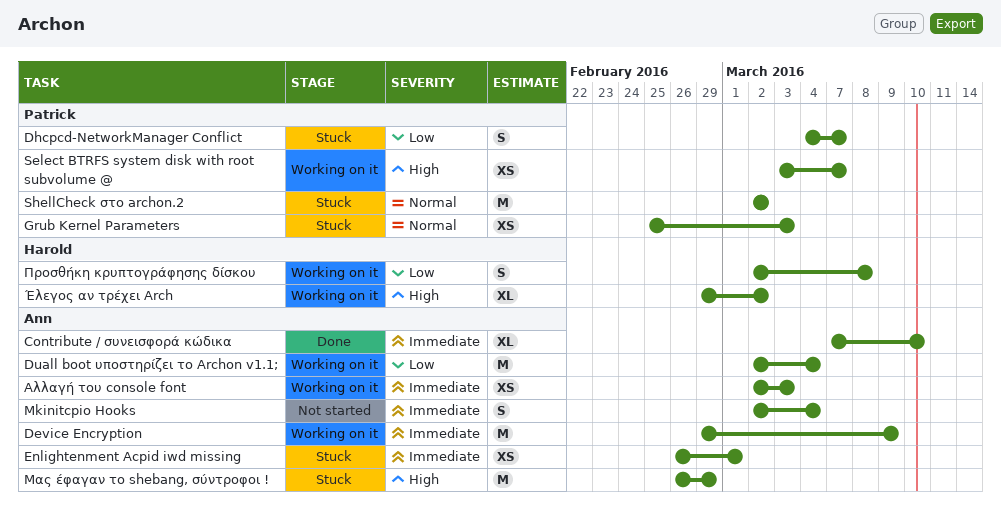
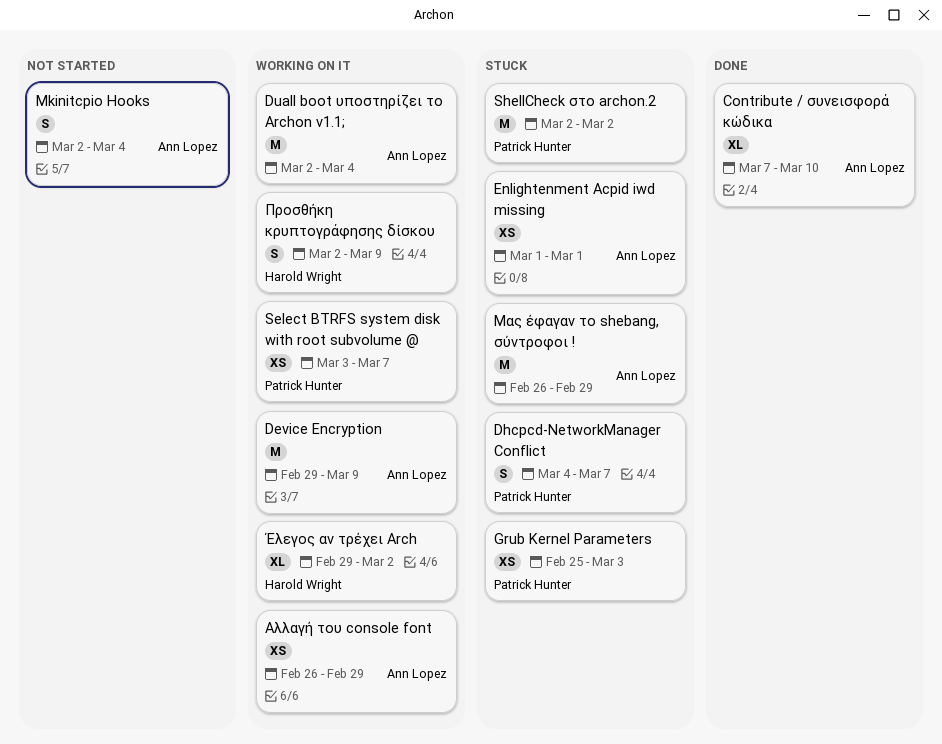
Enlightenment Acpid iwd missing, start: Feb 26 -> Mar 1
Αλλαγή του console font, start: Mar 2 -> Feb 26
Αλλαγή του console font, due: Mar 3 -> Feb 29
Προσθήκη κρυπτογράφησης δίσκου, due: Mar 8 -> Mar 9

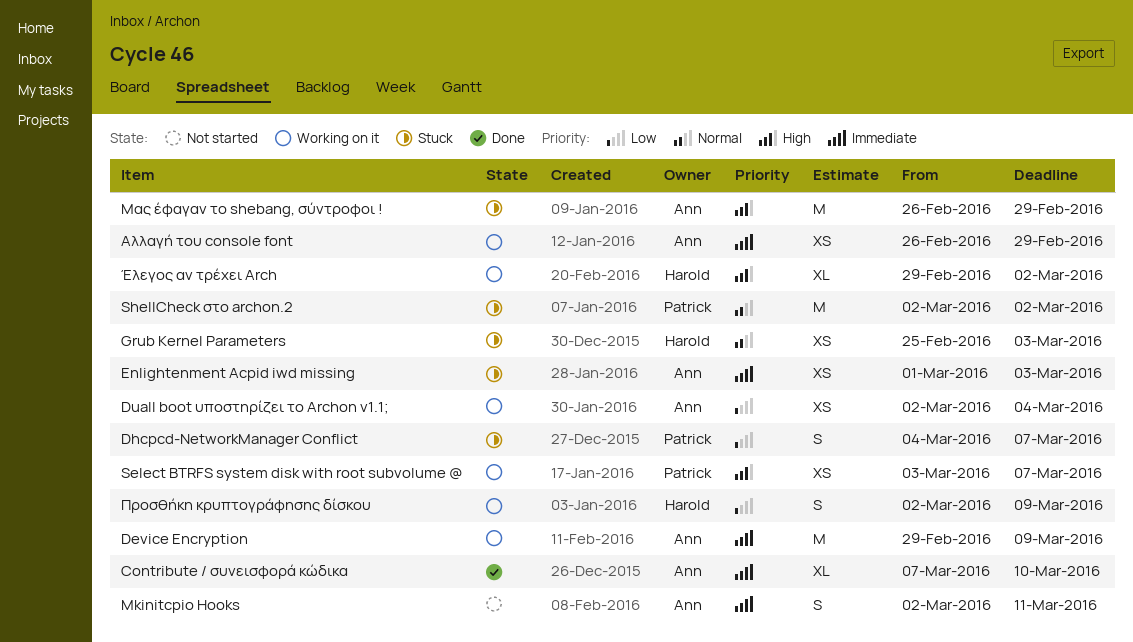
Duall boot υποστηρίζει το Archon v1.1;, estimate: M -> XS
Enlightenment Acpid iwd missing, due: Mar 1 -> Mar 3
Grub Kernel Parameters, owner: Patrick Hunter -> Harold Wright
Mkinitcpio Hooks, due: Mar 4 -> Mar 11

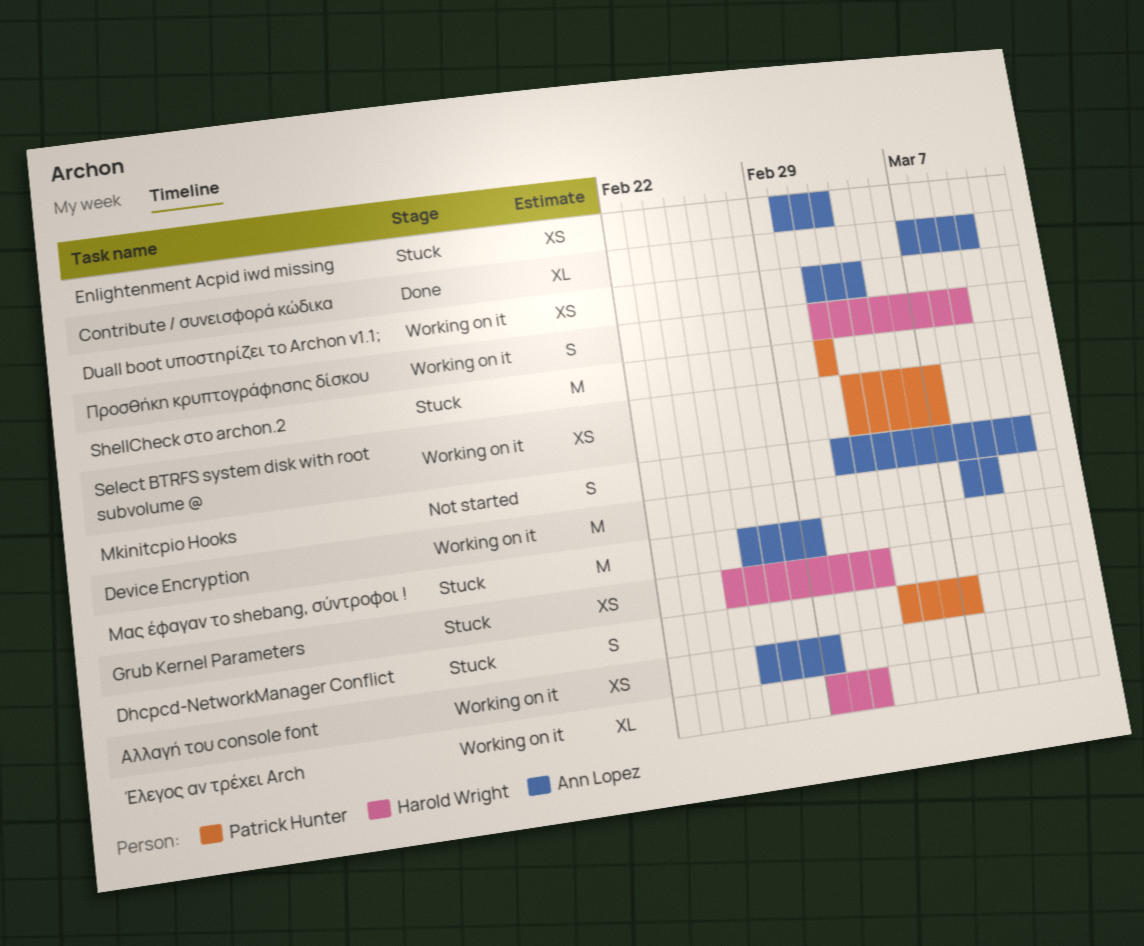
Device Encryption, start: Feb 29 -> Mar 8

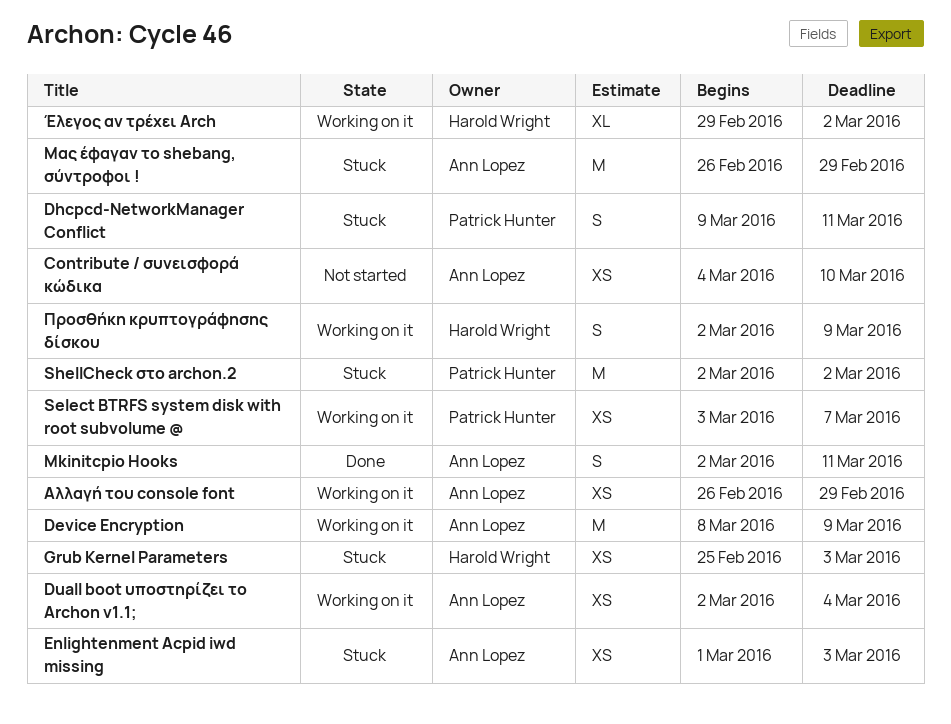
Contribute / συνεισφορά κώδικα, status: Done -> Not started
Contribute / συνεισφορά κώδικα, estimate: XL -> XS
Contribute / συνεισφορά κώδικα, start: Mar 7 -> Mar 4
Dhcpcd-NetworkManager Conflict, start: Mar 4 -> Mar 9
Dhcpcd-NetworkManager Conflict, due: Mar 7 -> Mar 11
Mkinitcpio Hooks, status: Not started -> Done

